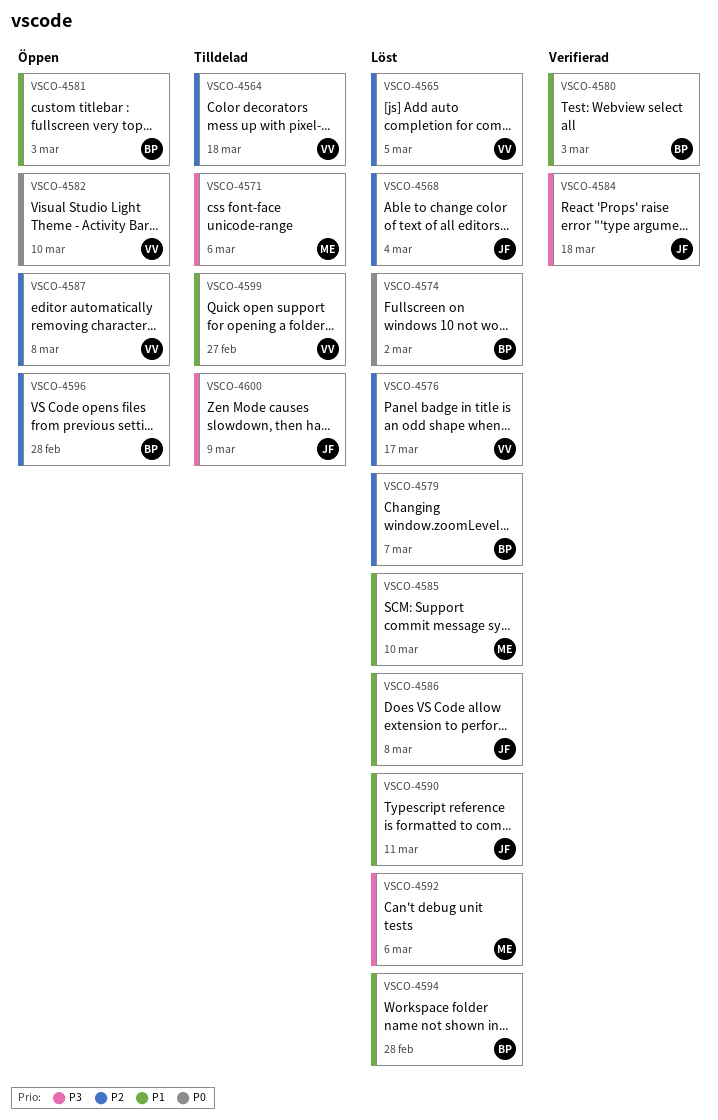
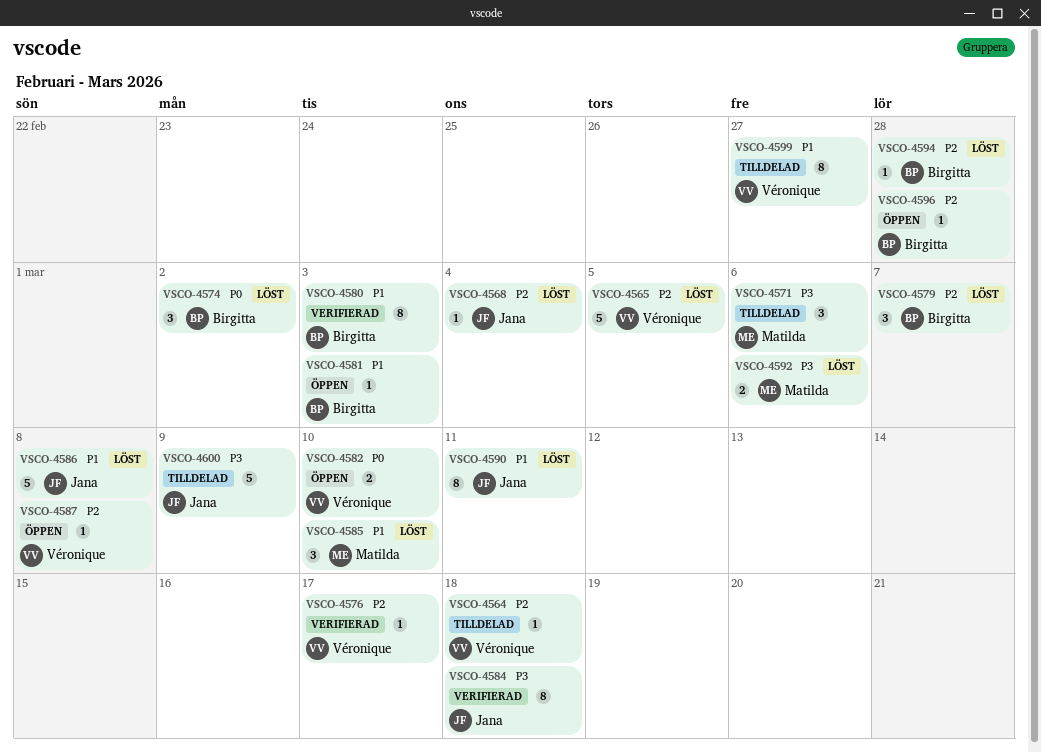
VSCO-4576, status: Löst -> Verifierad
VSCO-4594, priority: P1 -> P2

